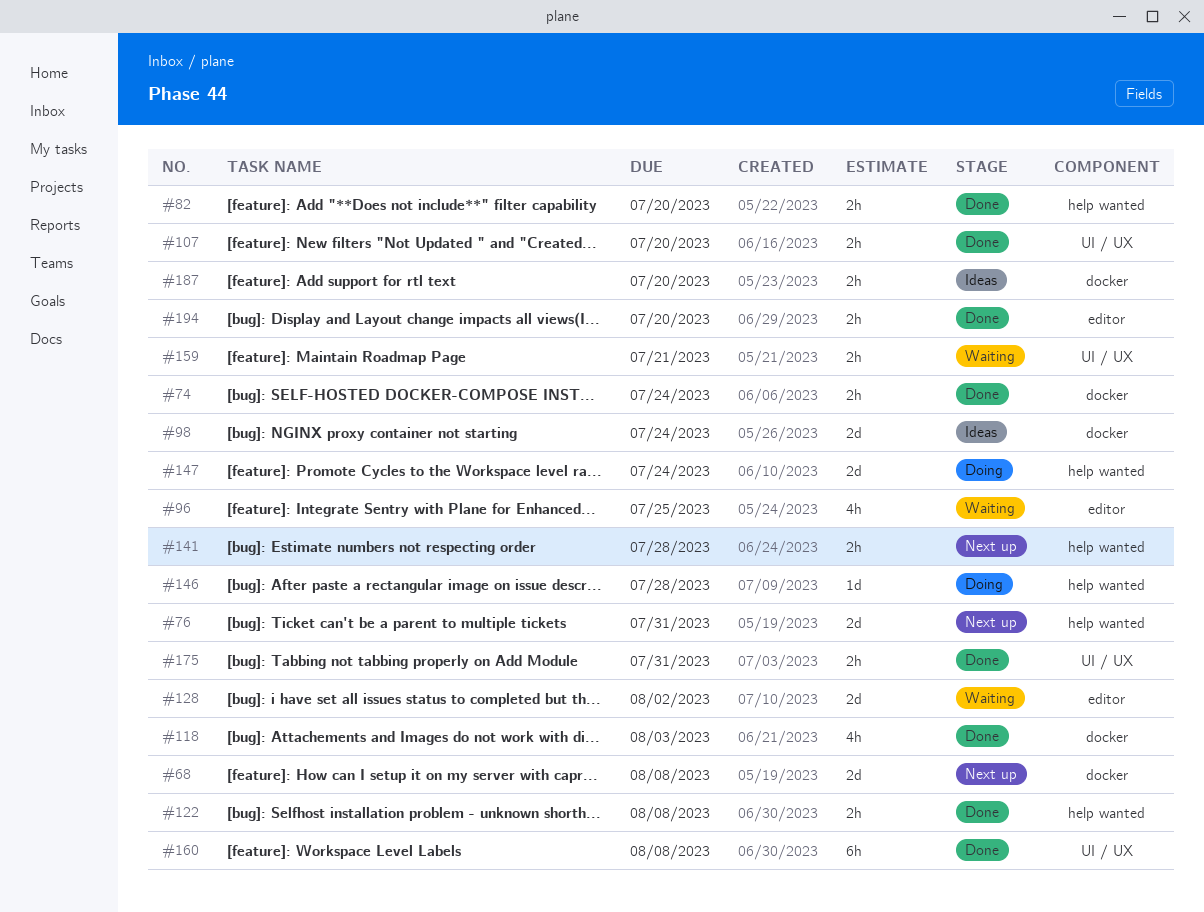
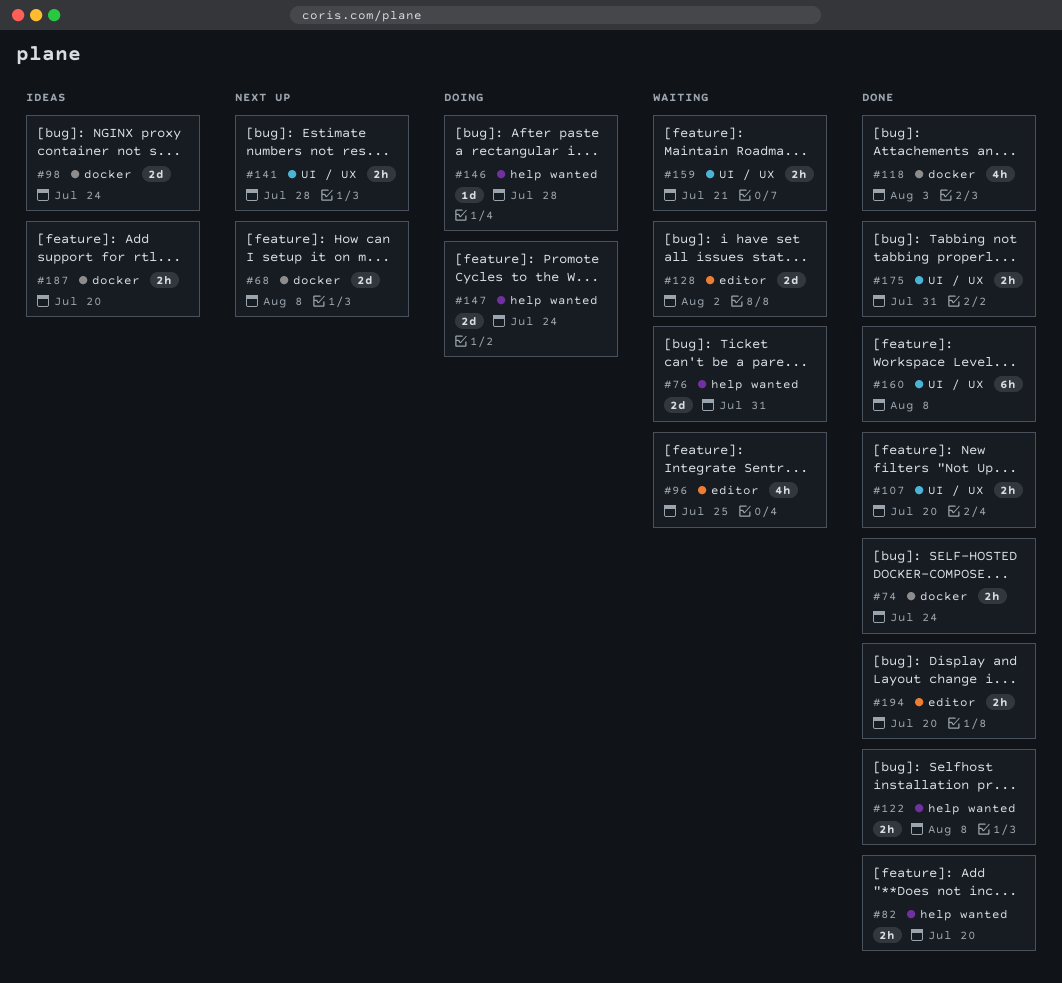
#76, status: Next up -> Waiting
#141, label: help wanted -> UI / UX

